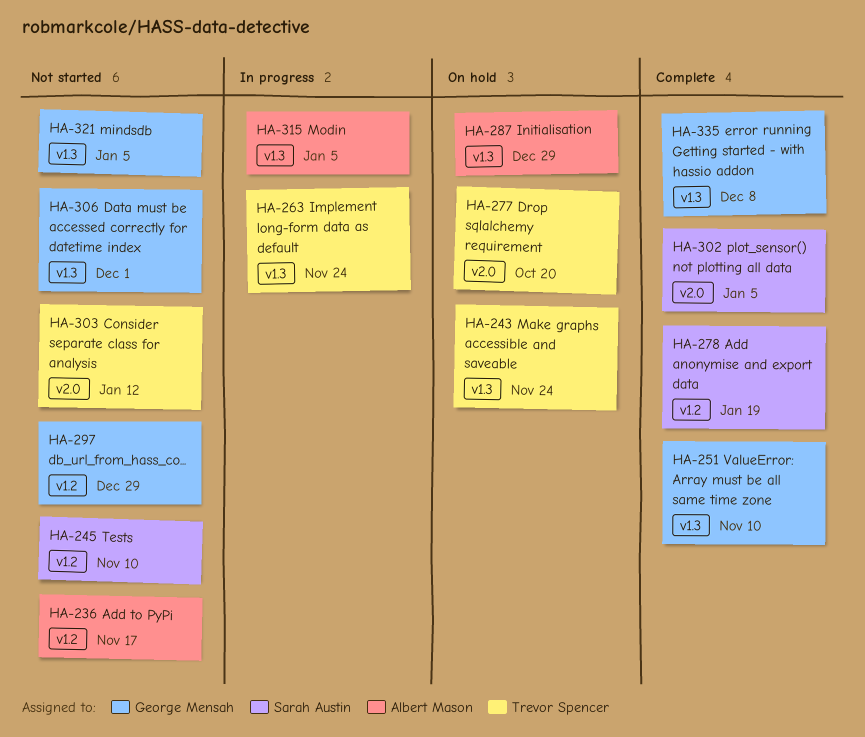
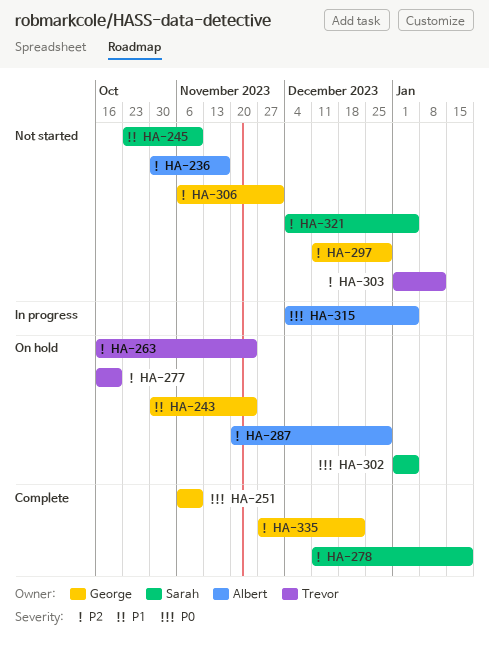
HA-243, owner: Trevor Spencer -> George Mensah
HA-263, status: In progress -> On hold
HA-302, status: Complete -> On hold
HA-321, owner: George Mensah -> Sarah Austin
HA-335, due: Dec 8 -> Dec 22

